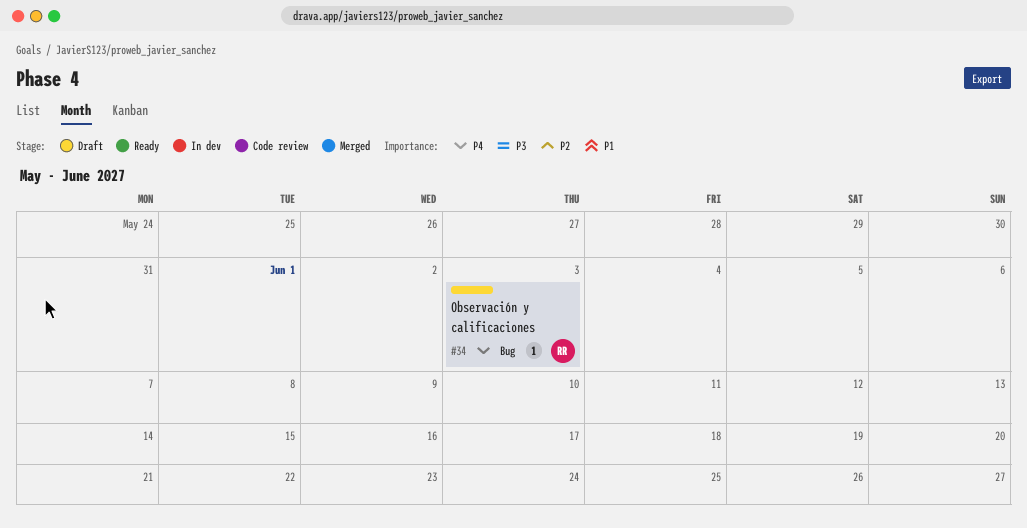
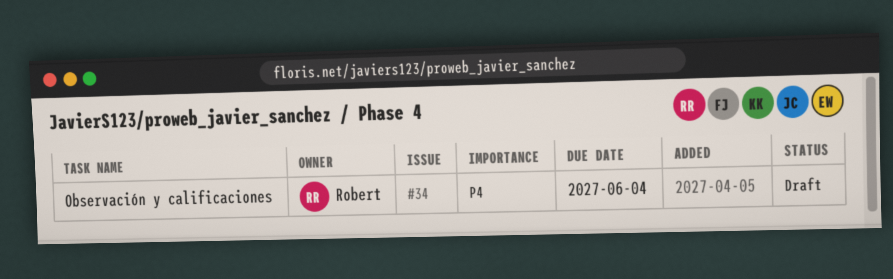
#34, due: Jun 3 -> Jun 4

